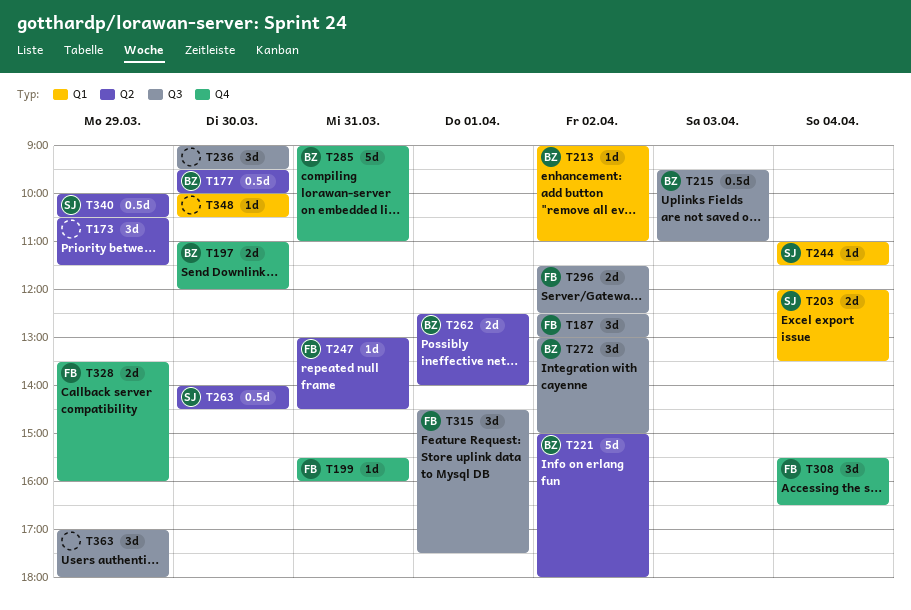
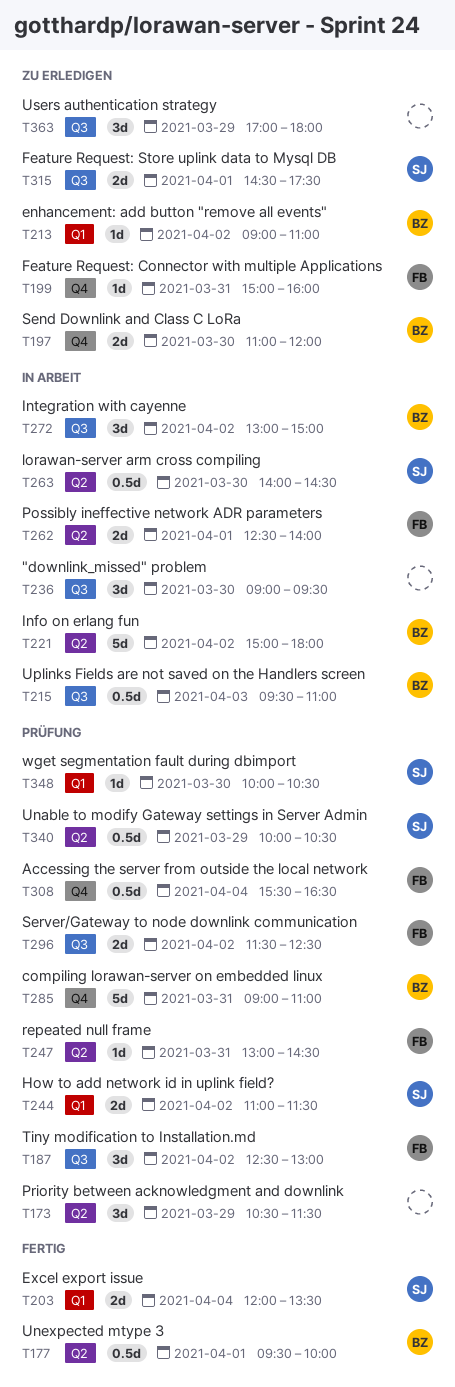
T177, day: Mar 30 -> Apr 1
T199, begins: 15:30 -> 15:00
T244, estimate: 1d -> 2d
T244, day: Apr 4 -> Apr 2
T262, owner: BZ -> FB
T308, estimate: 3d -> 0.5d
T315, owner: FB -> SJ
T315, estimate: 3d -> 2d
T328: present -> none
T348, owner: none -> SJ

